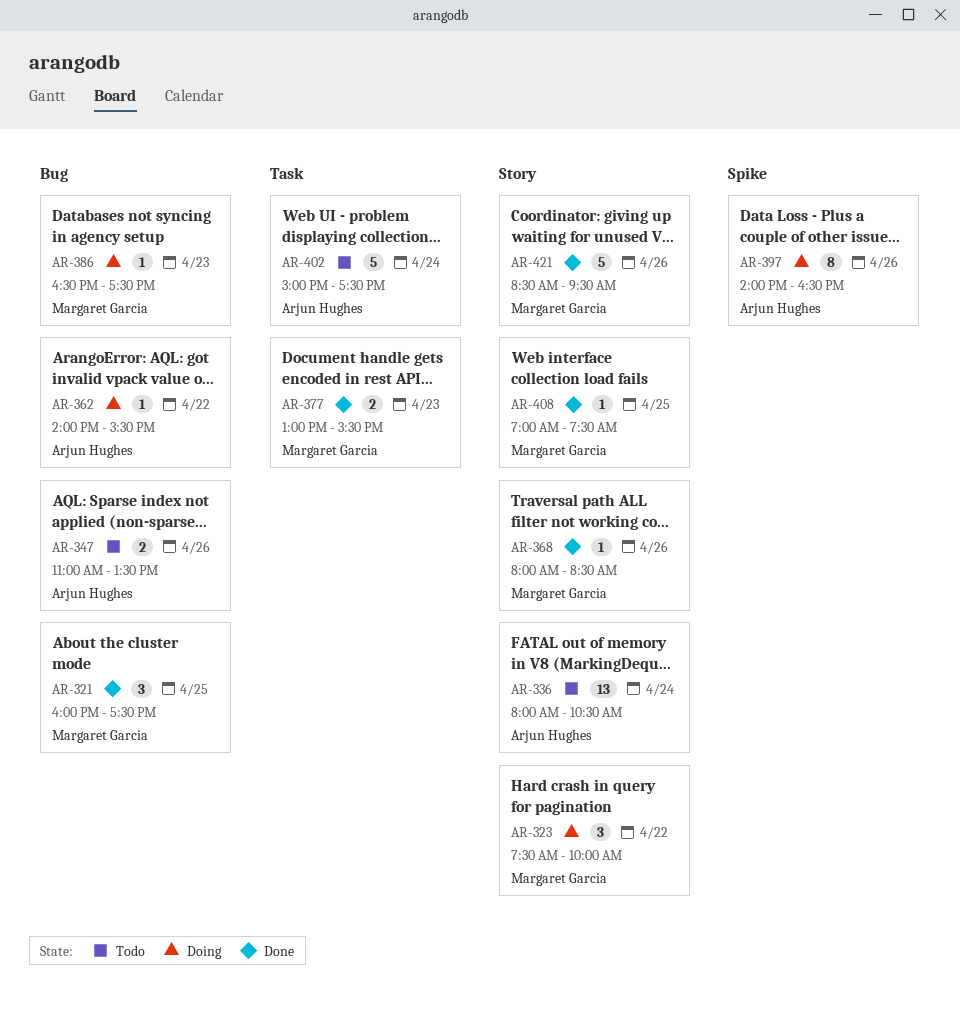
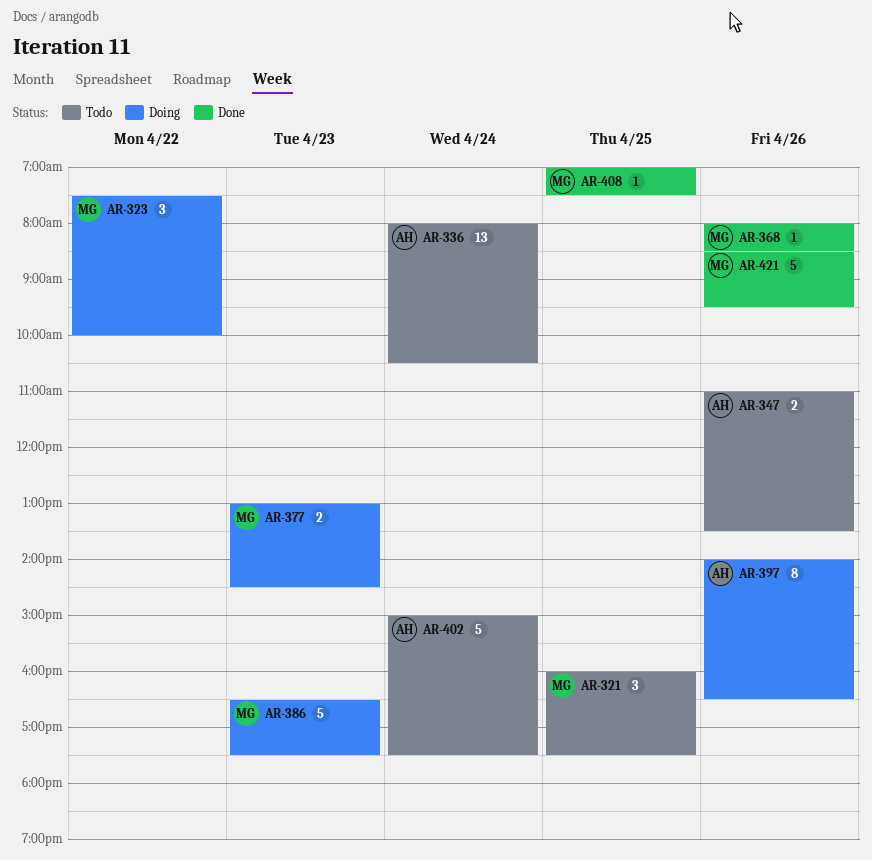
AR-321, status: Done -> Todo
AR-362: present -> none
AR-377, status: Done -> Doing
AR-377, ends: 15:30 -> 14:30
AR-386, estimate: 1 -> 5

